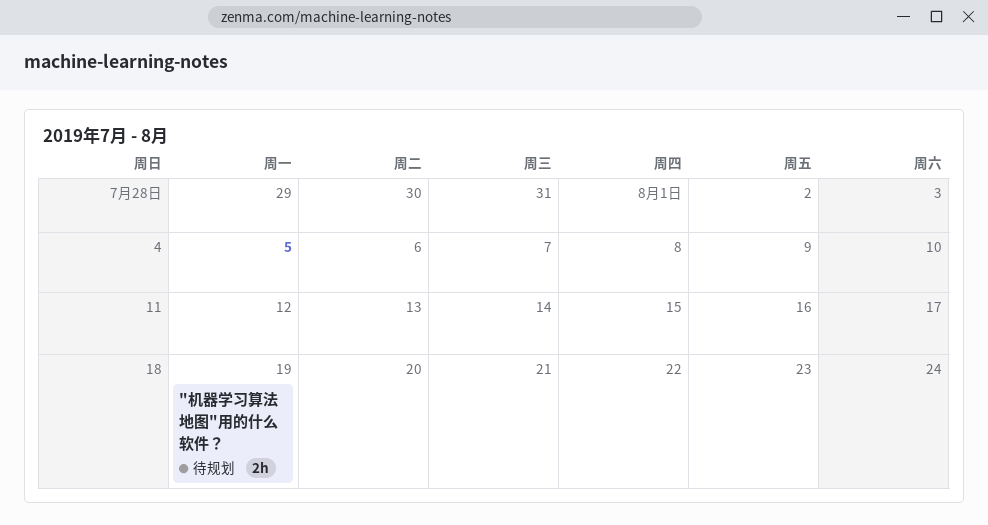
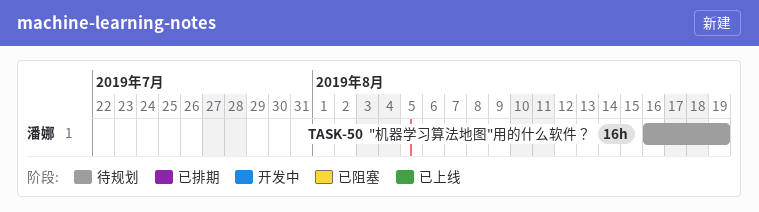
"机器学习算法地图"用的什么软件？, estimate: 2h -> 16h

